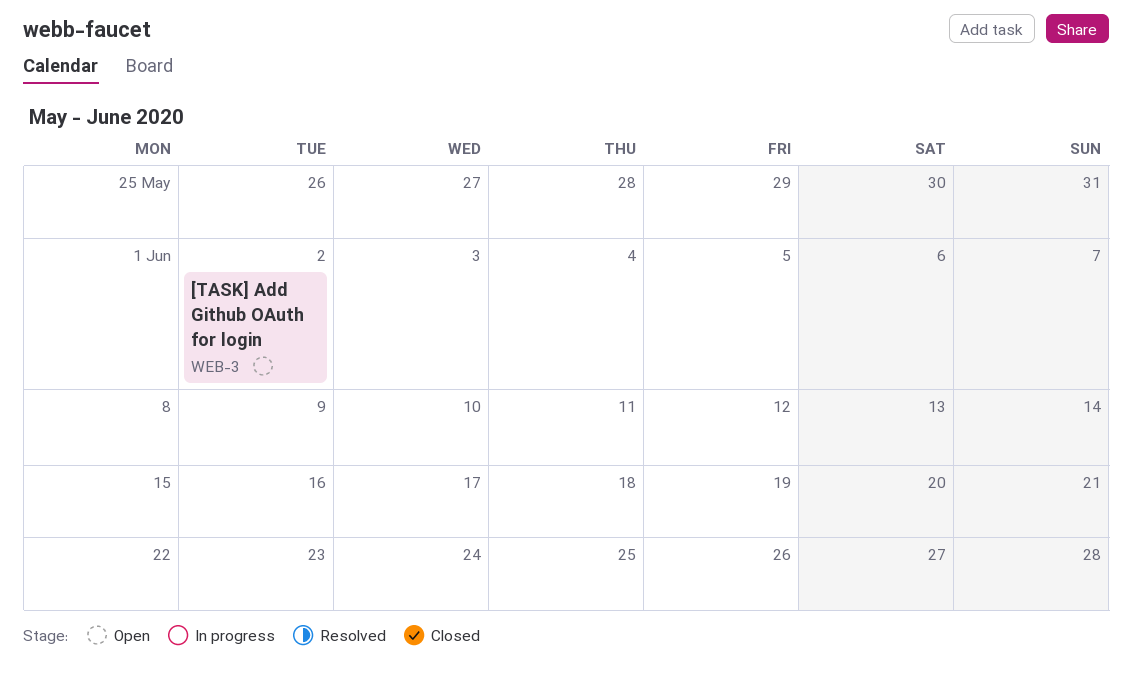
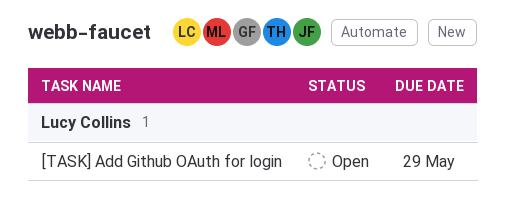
[TASK] Add Github OAuth for login, due: Jun 2 -> May 29

